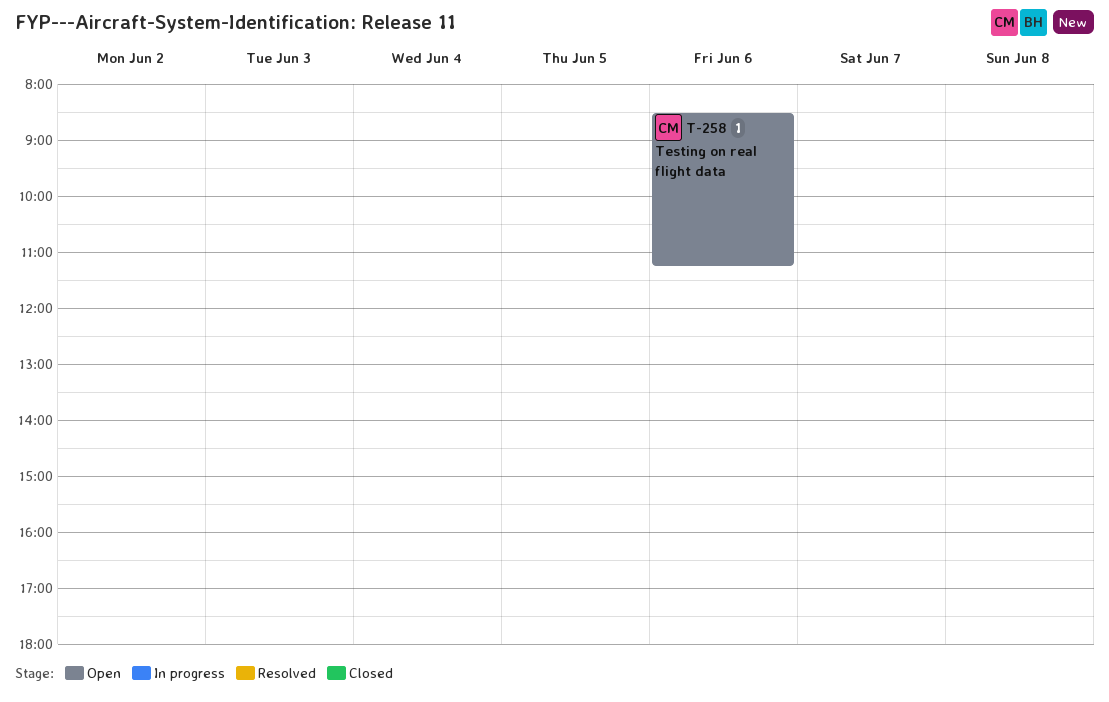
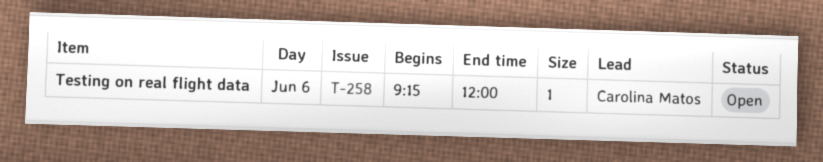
T-258, begins: 08:30 -> 09:15
T-258, ends: 11:15 -> 12:00

